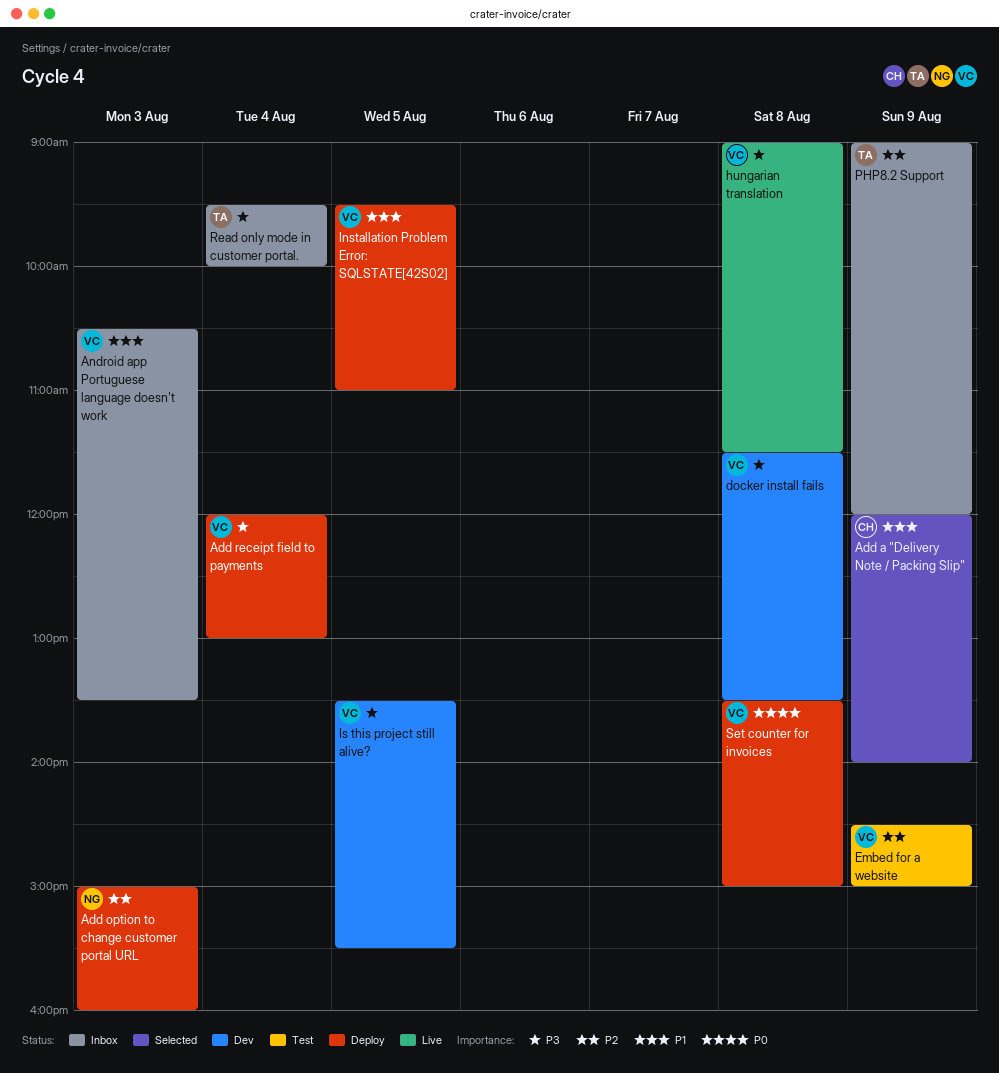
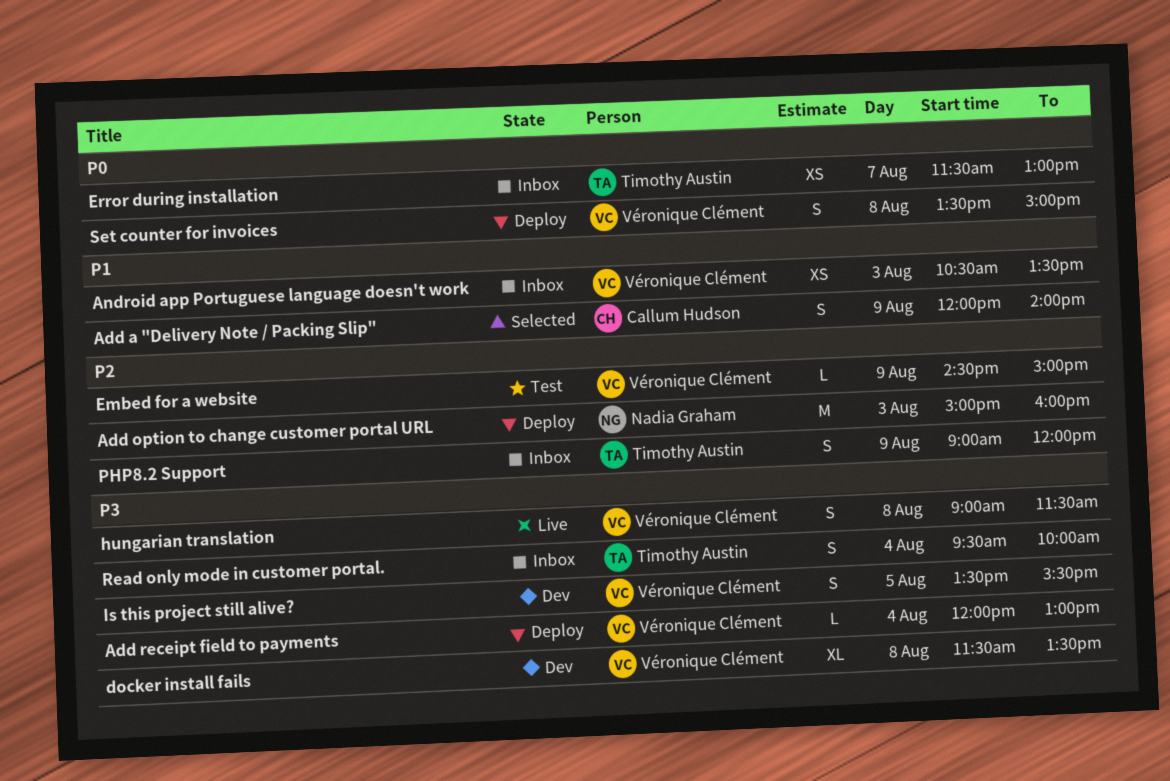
Error during installation: none -> present
Installation Problem Error: SQLSTATE[42S02]: present -> none

